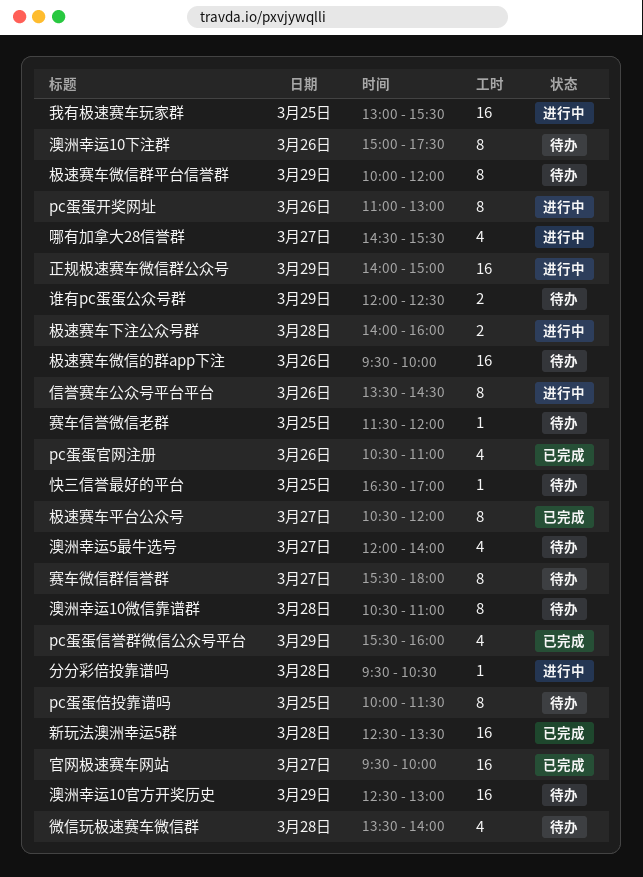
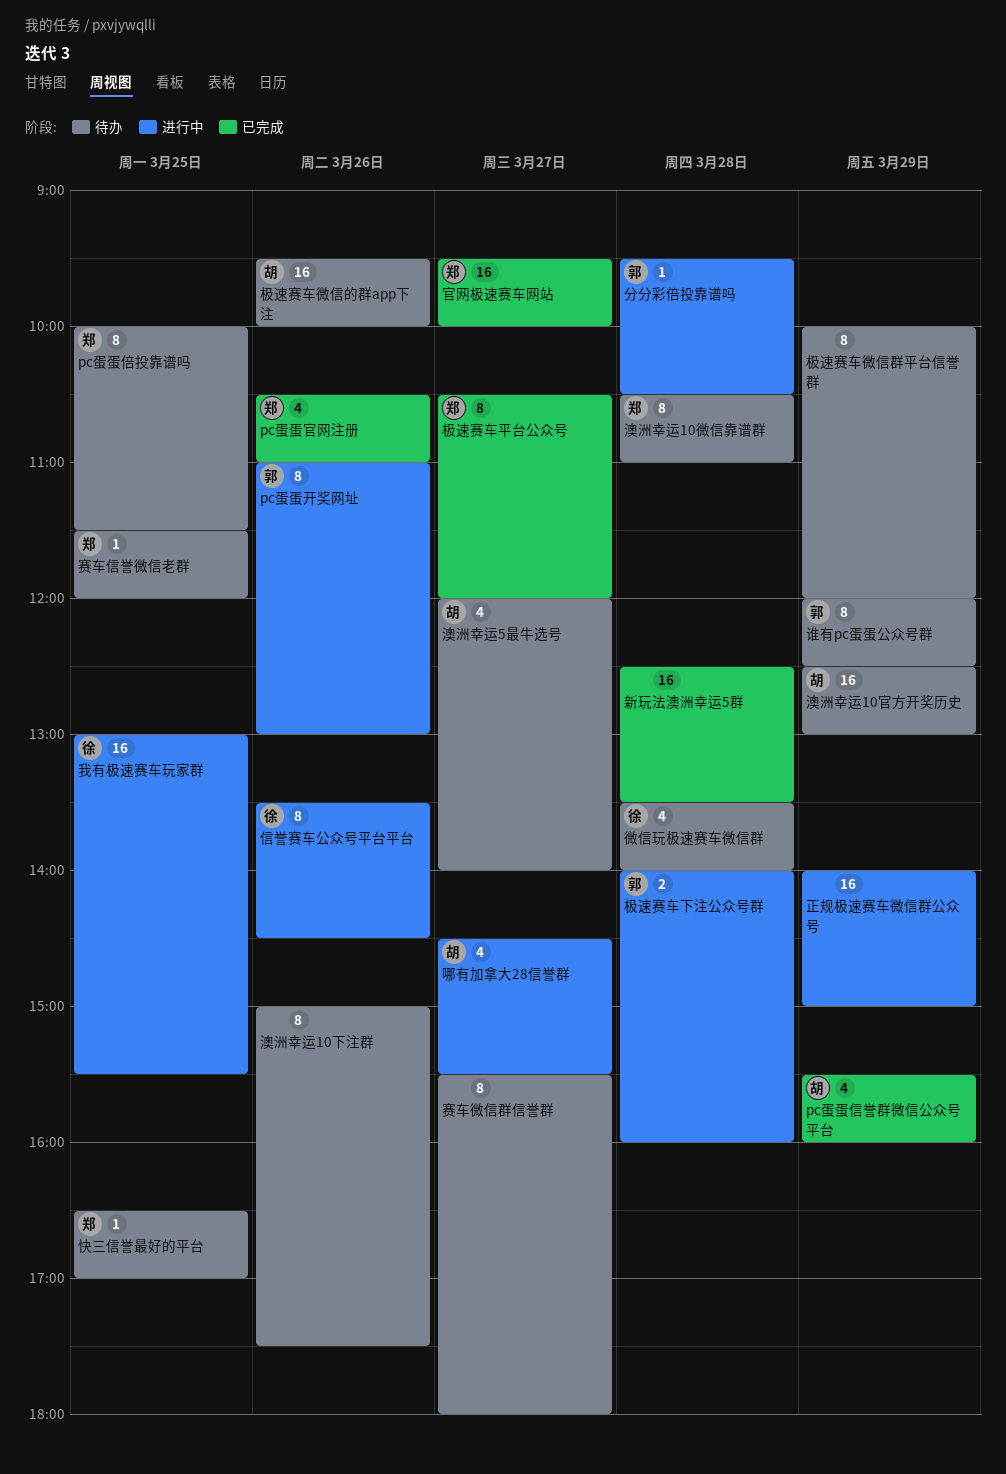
谁有pc蛋蛋公众号群, estimate: 2 -> 8

